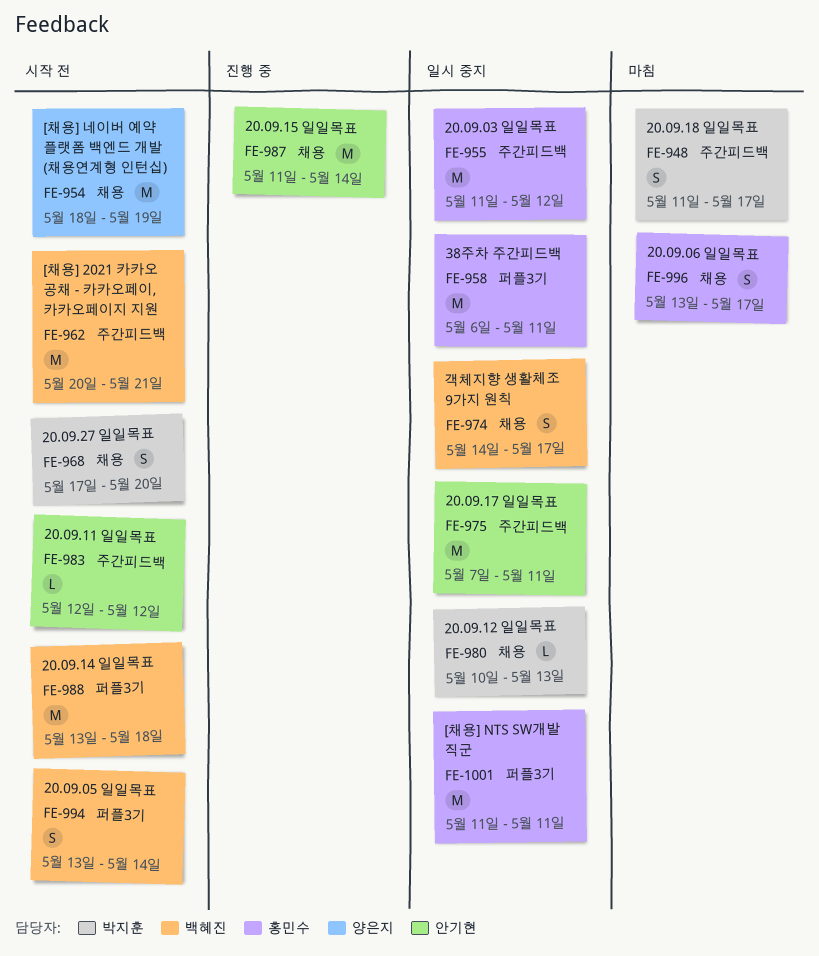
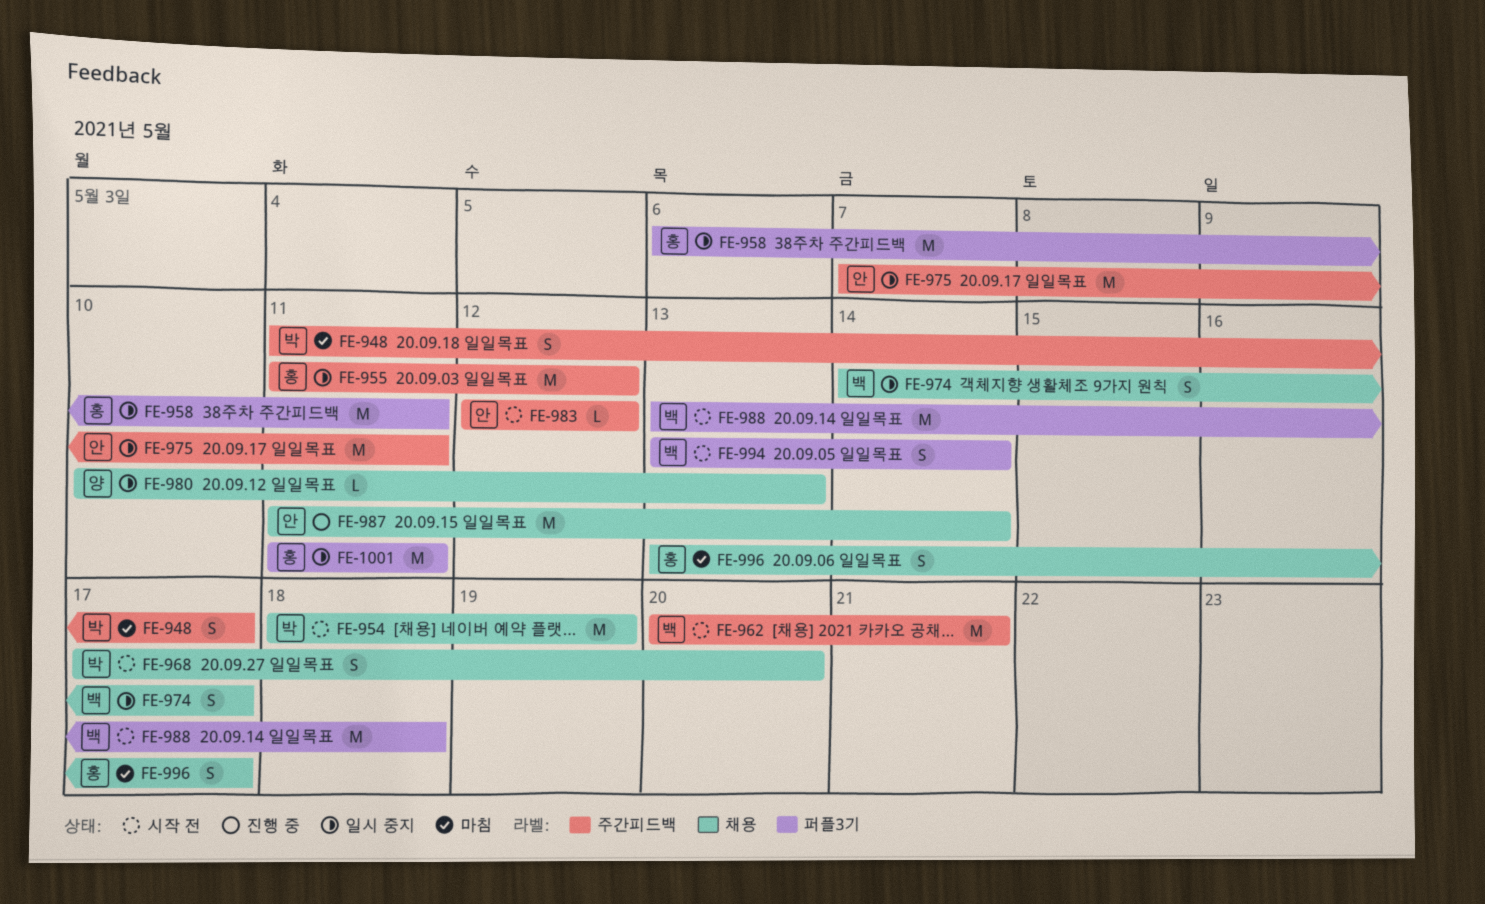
FE-954, owner: 양은지 -> 박지훈
FE-980, owner: 박지훈 -> 양은지

